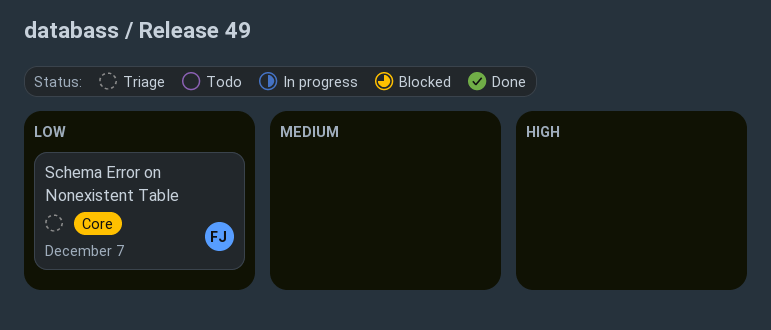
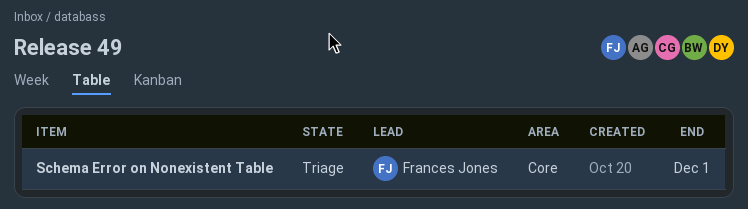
Schema Error on Nonexistent Table, due: Dec 7 -> Dec 1

